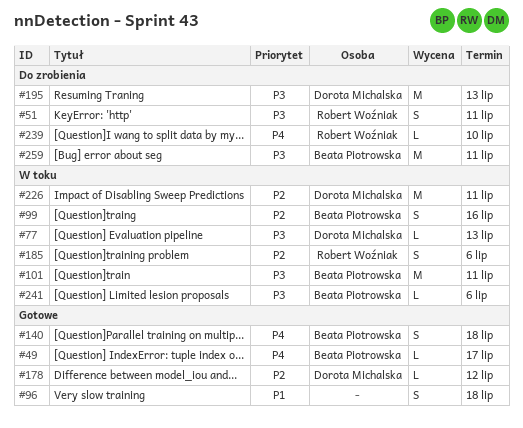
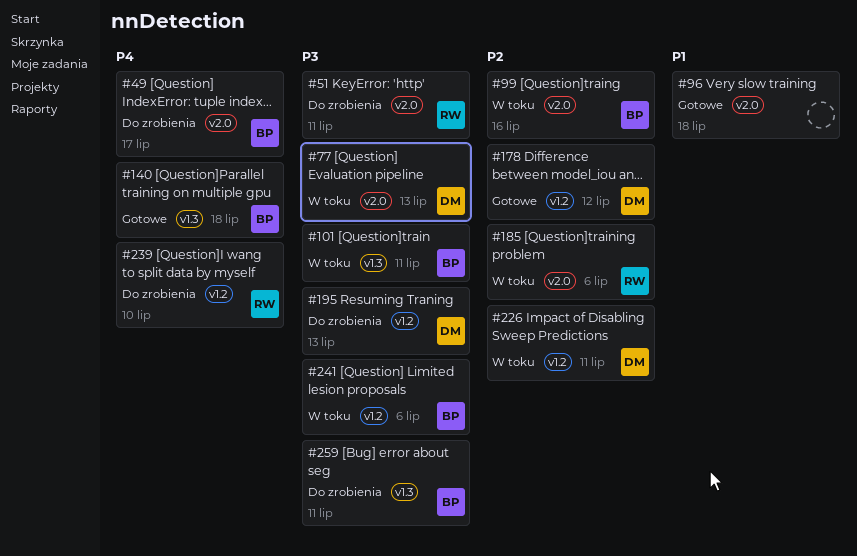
#49, status: Gotowe -> Do zrobienia

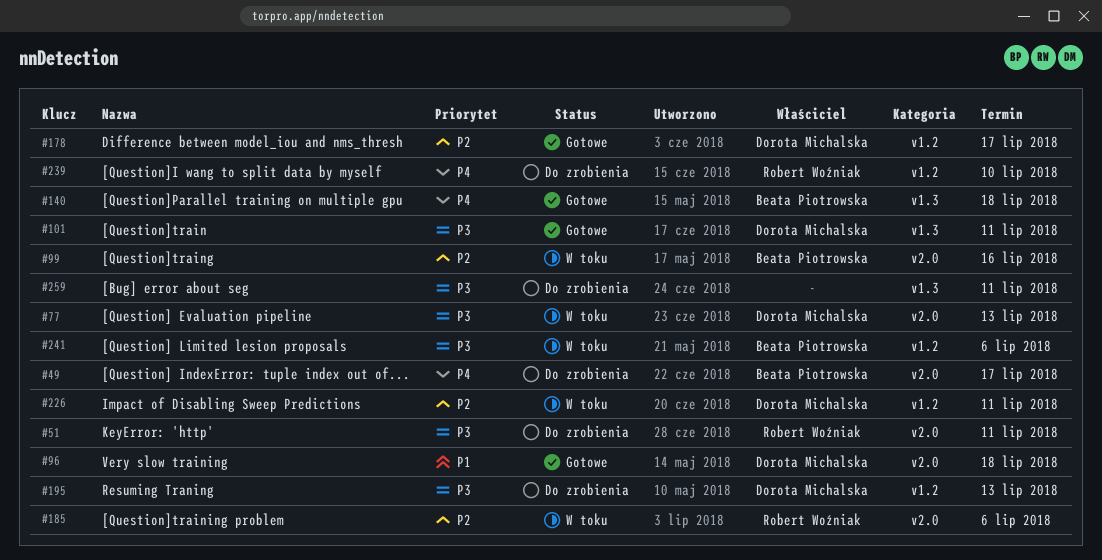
#96, owner: none -> Dorota Michalska
#101, status: W toku -> Gotowe
#101, owner: Beata Piotrowska -> Dorota Michalska
#178, due: Jul 12 -> Jul 17
#259, owner: Beata Piotrowska -> none

